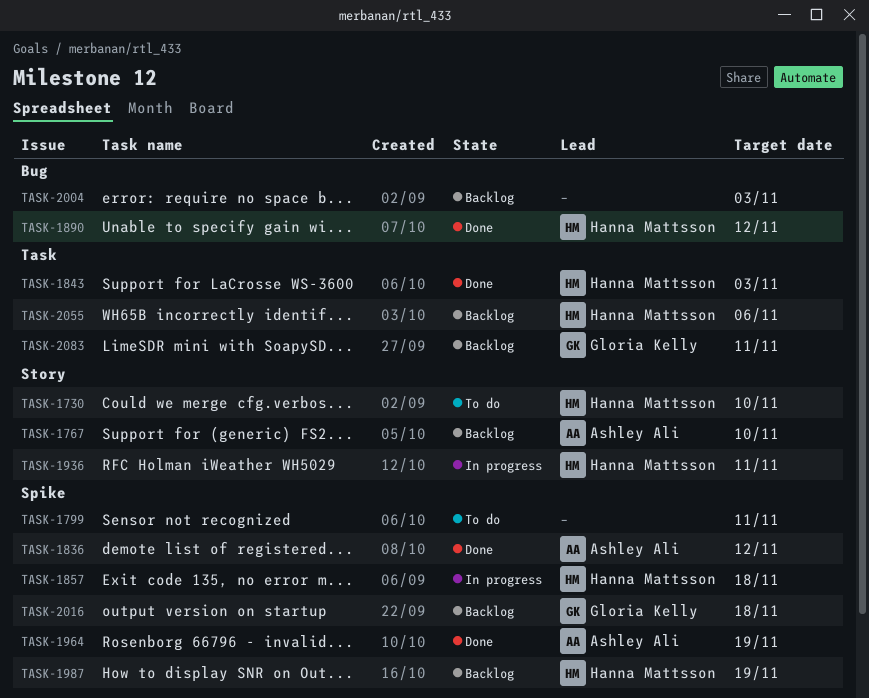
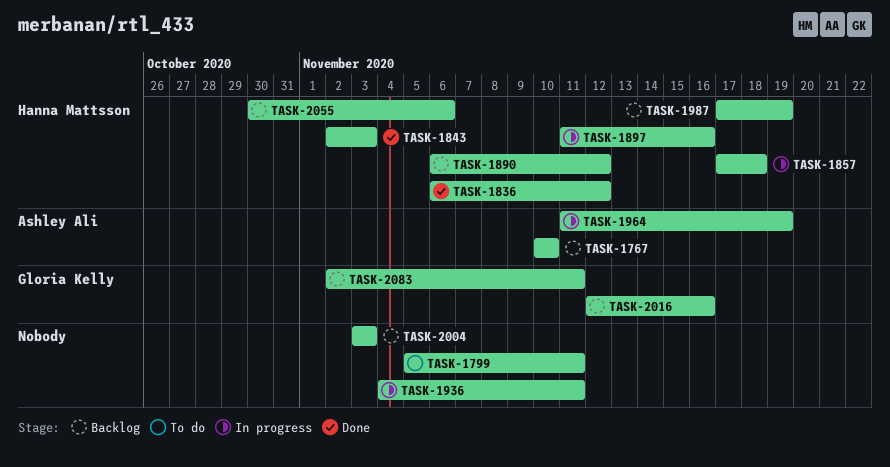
TASK-1730: present -> none
TASK-1836, owner: Ashley Ali -> Hanna Mattsson
TASK-1890, status: Done -> Backlog
TASK-1897: none -> present
TASK-1936, owner: Hanna Mattsson -> none
TASK-1964, status: Done -> In progress
TASK-2016, due: Nov 18 -> Nov 16

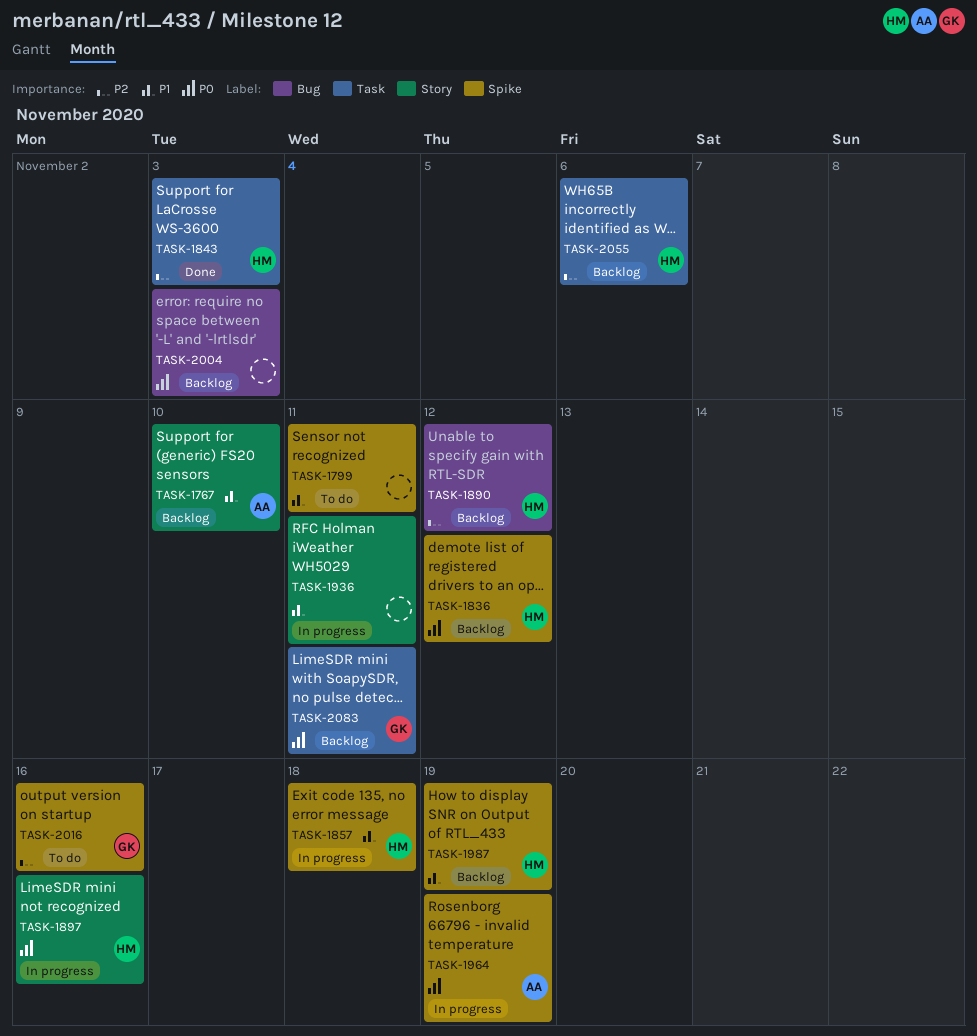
TASK-1836, status: Done -> Backlog
TASK-2016, status: Backlog -> To do

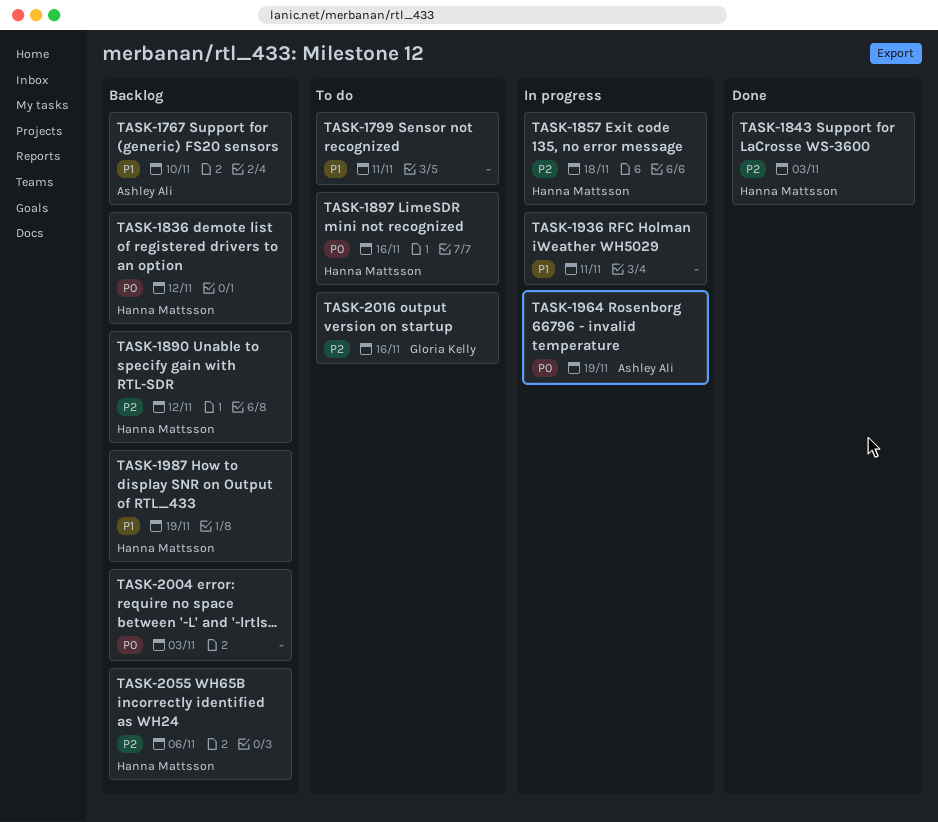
TASK-1857, priority: P1 -> P2
TASK-1897, status: In progress -> To do
TASK-2083: present -> none

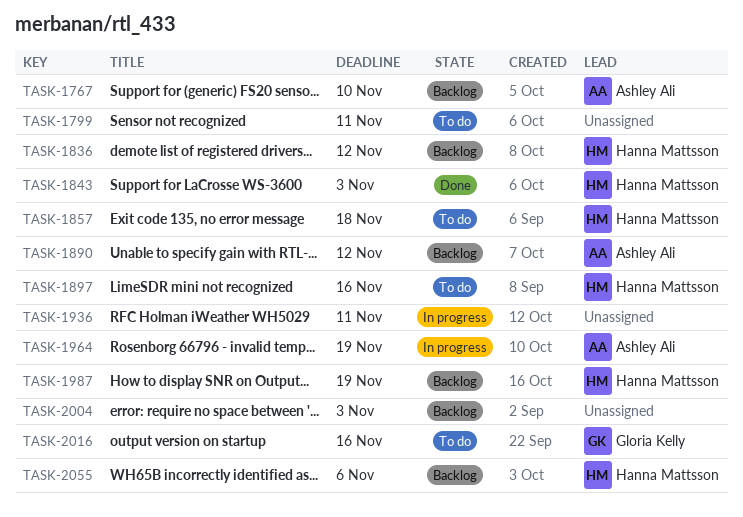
TASK-1857, status: In progress -> To do
TASK-1890, owner: Hanna Mattsson -> Ashley Ali

